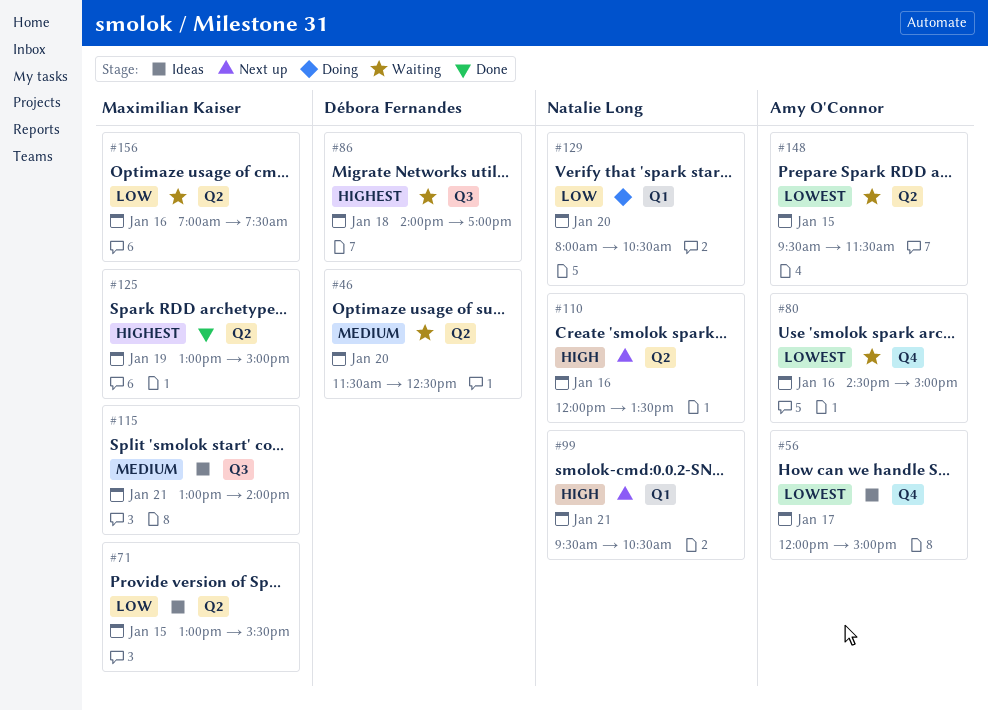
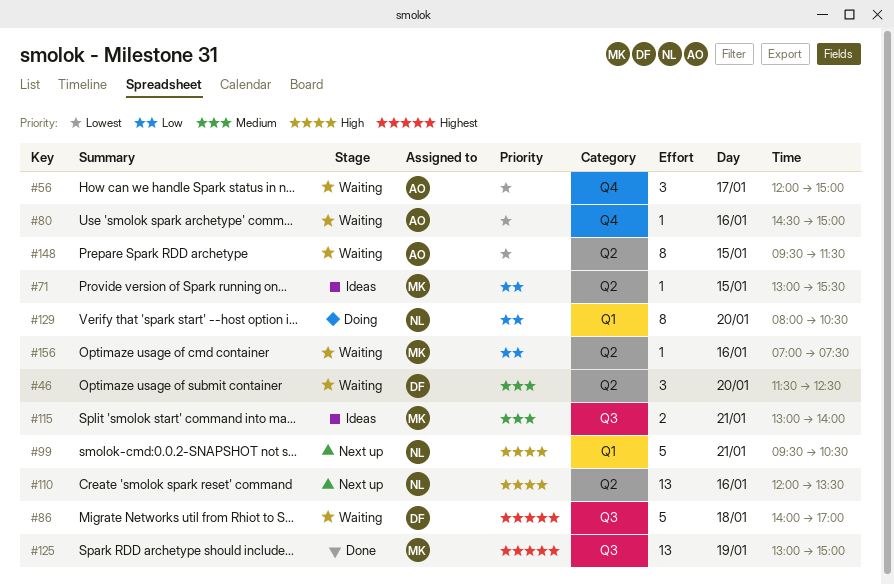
#56, status: Ideas -> Waiting
#125, label: Q2 -> Q3

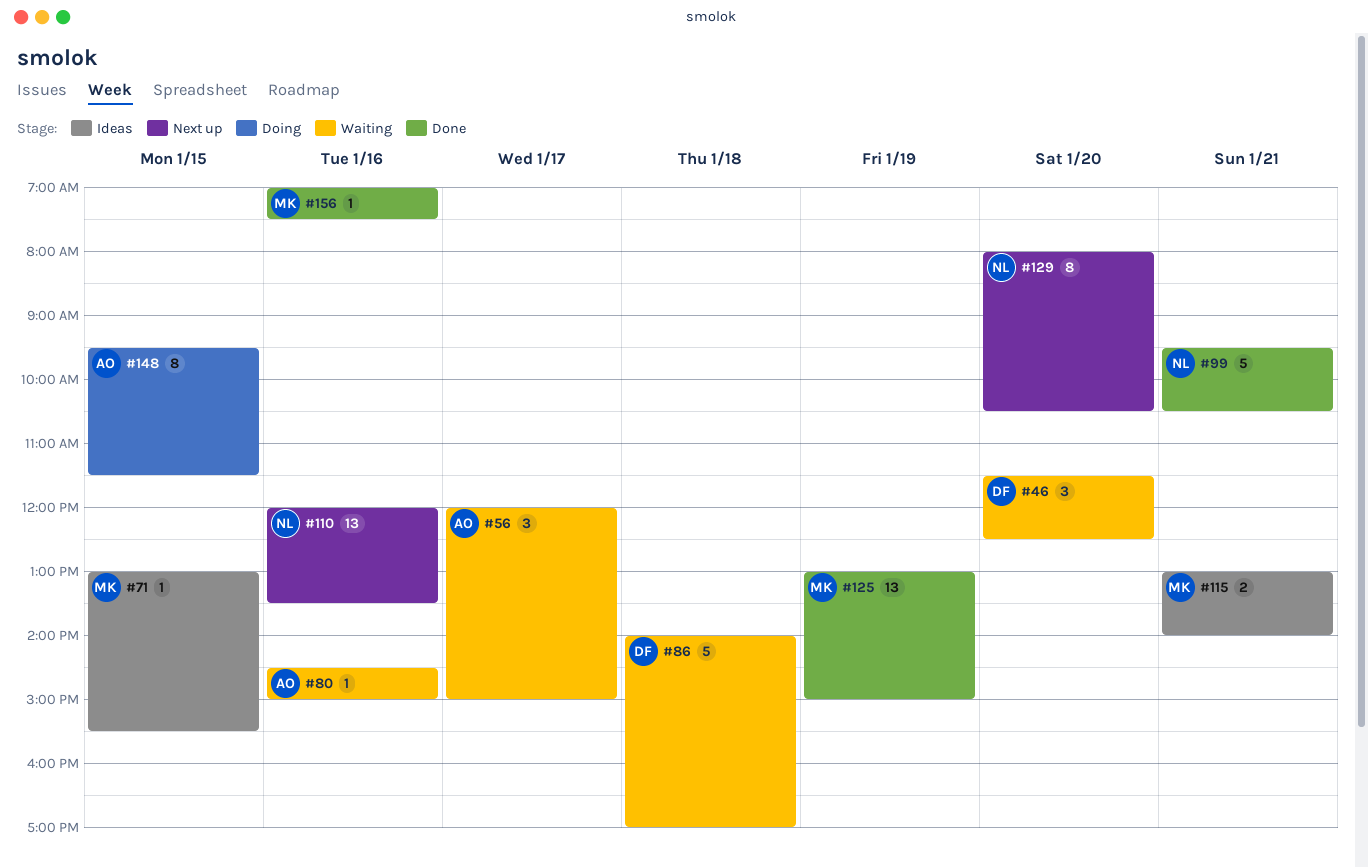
#99, status: Next up -> Done
#129, status: Doing -> Next up
#148, status: Waiting -> Doing
#156, status: Waiting -> Done

